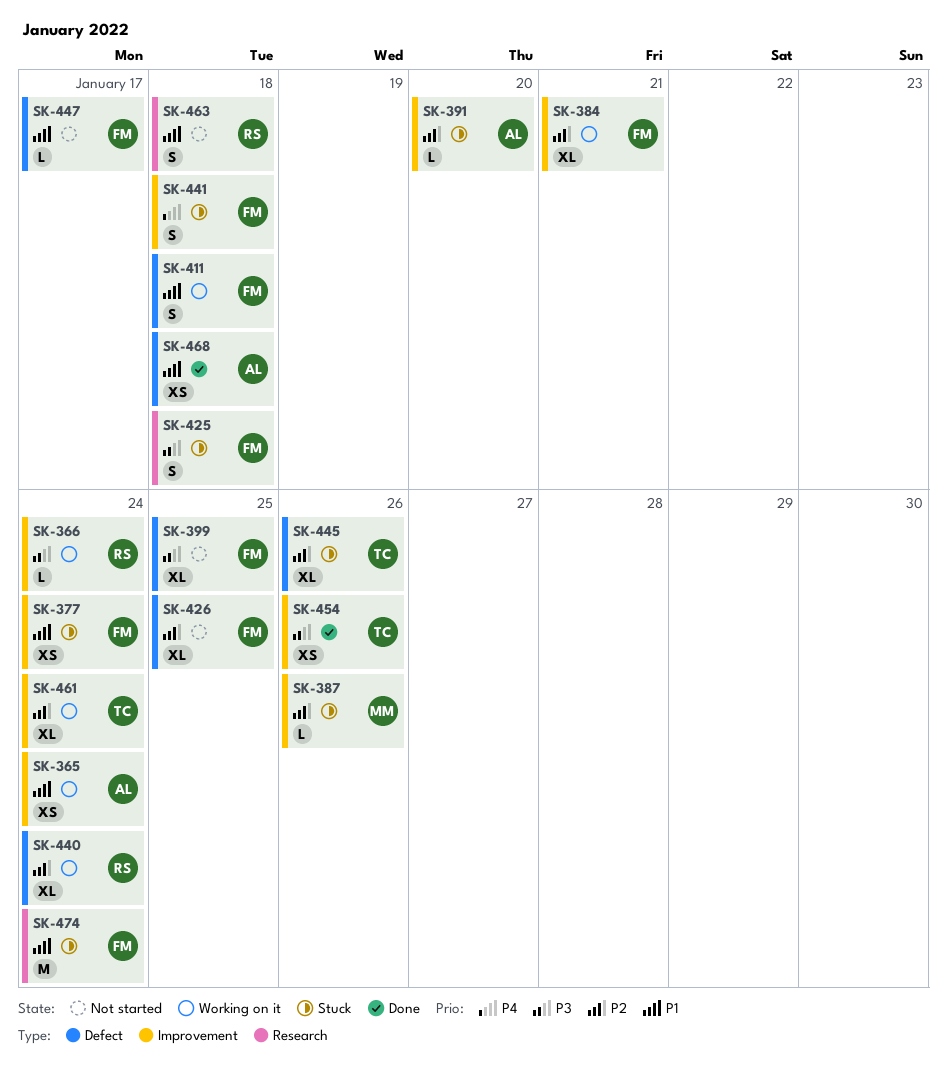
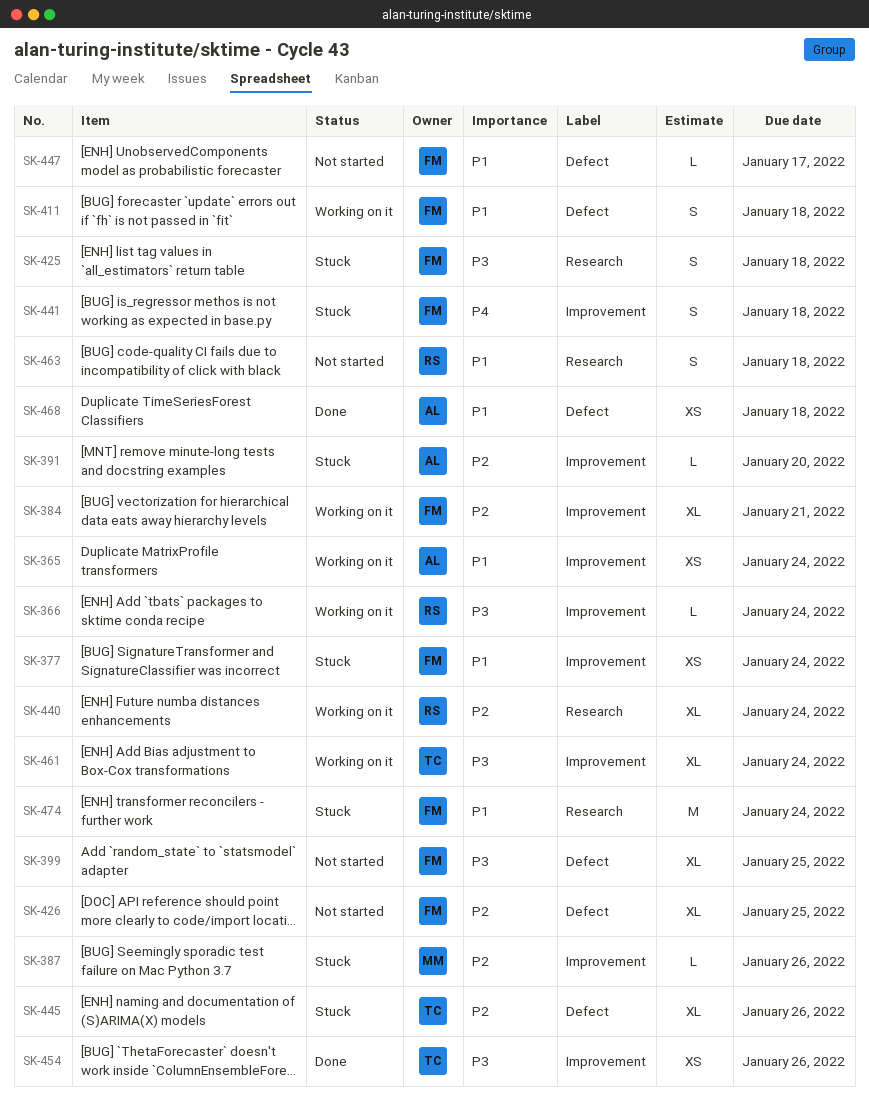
SK-440, label: Defect -> Research
SK-461, priority: P2 -> P3

